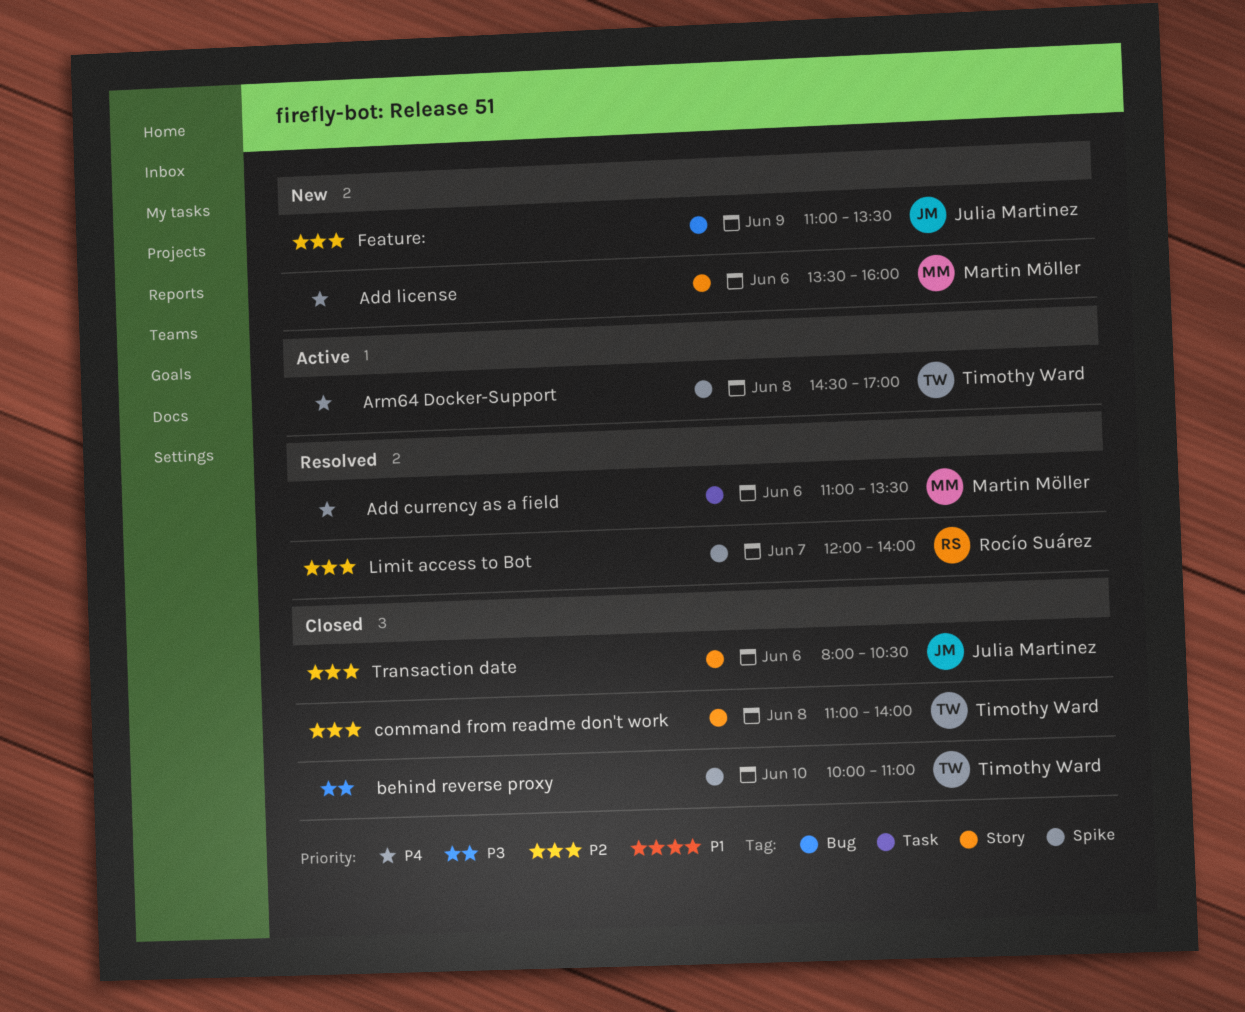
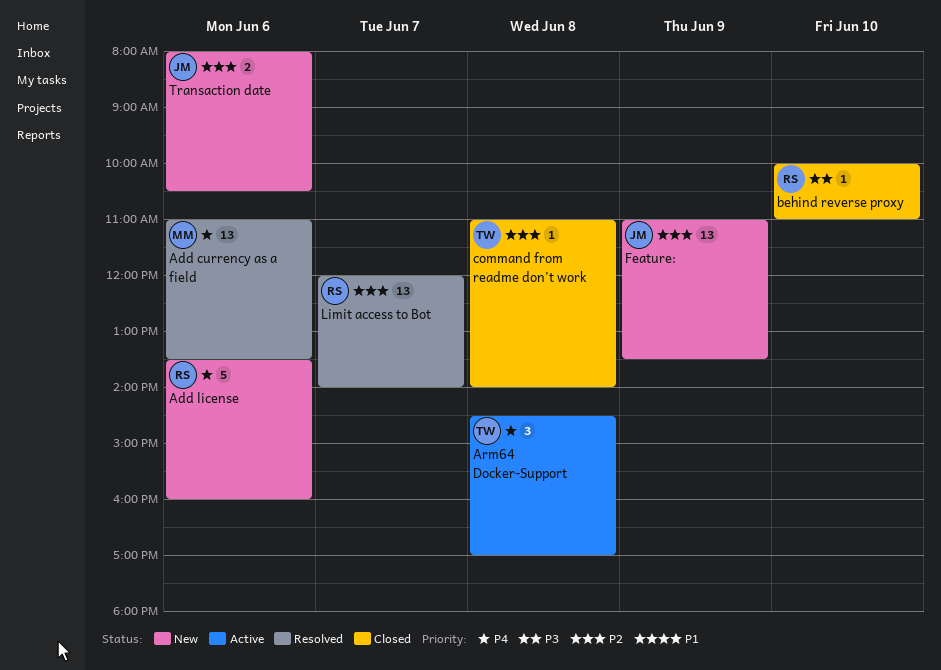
Add license, owner: Martin Möller -> Rocío Suárez
behind reverse proxy, owner: Timothy Ward -> Rocío Suárez
Transaction date, status: Closed -> New

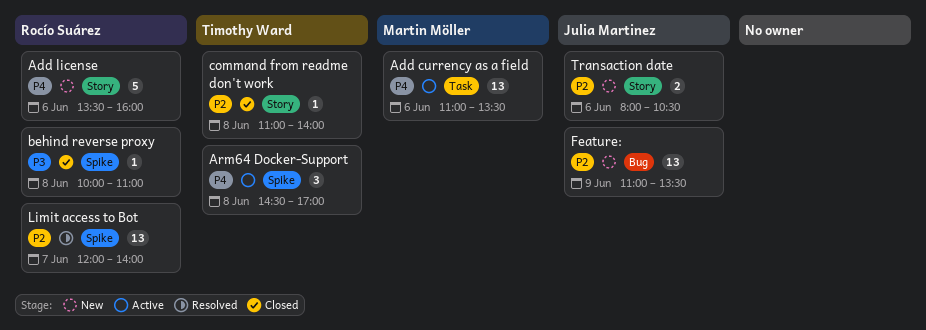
Add currency as a field, status: Resolved -> Active
behind reverse proxy, day: Jun 10 -> Jun 8

